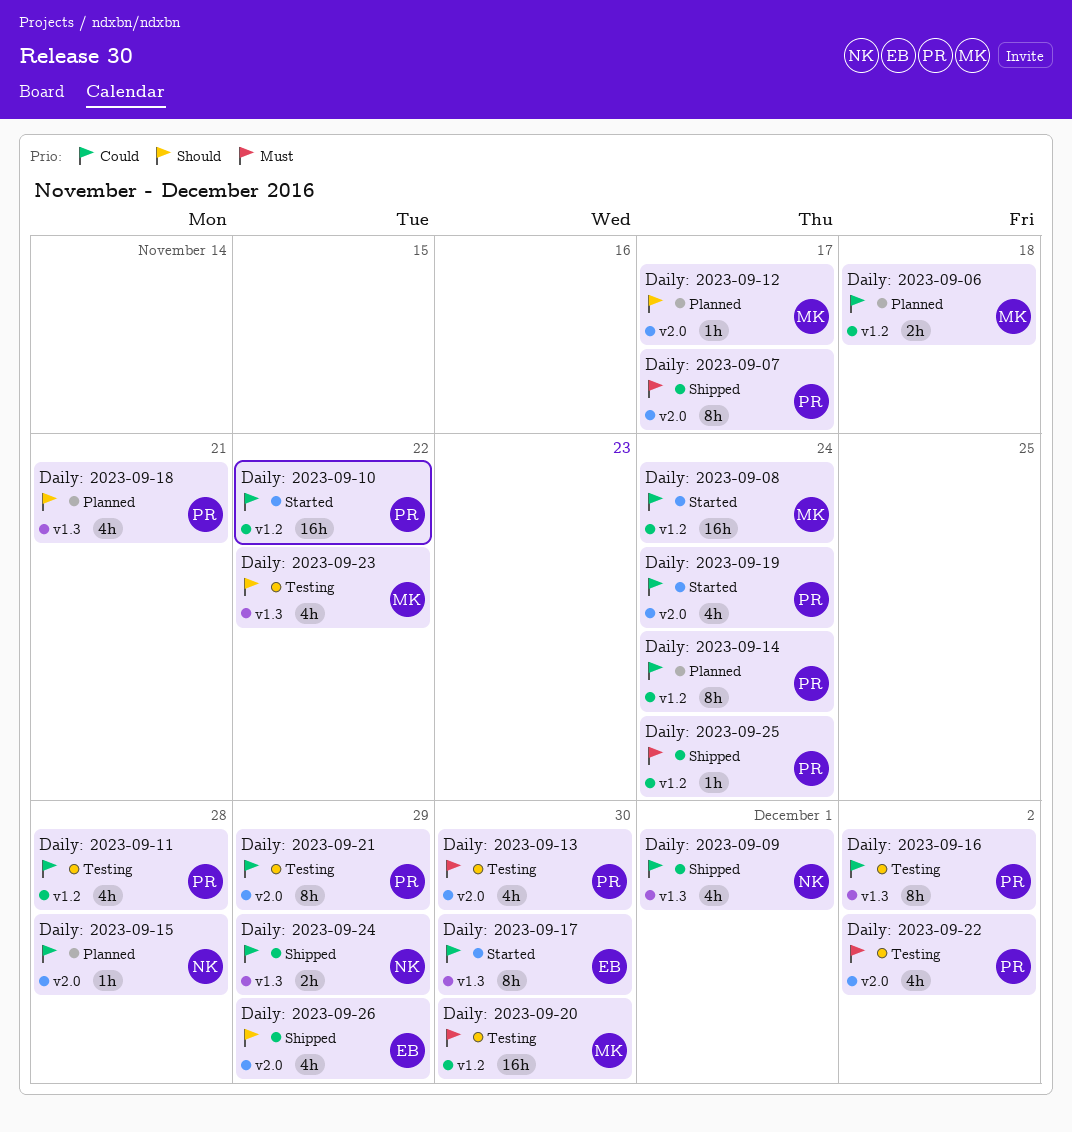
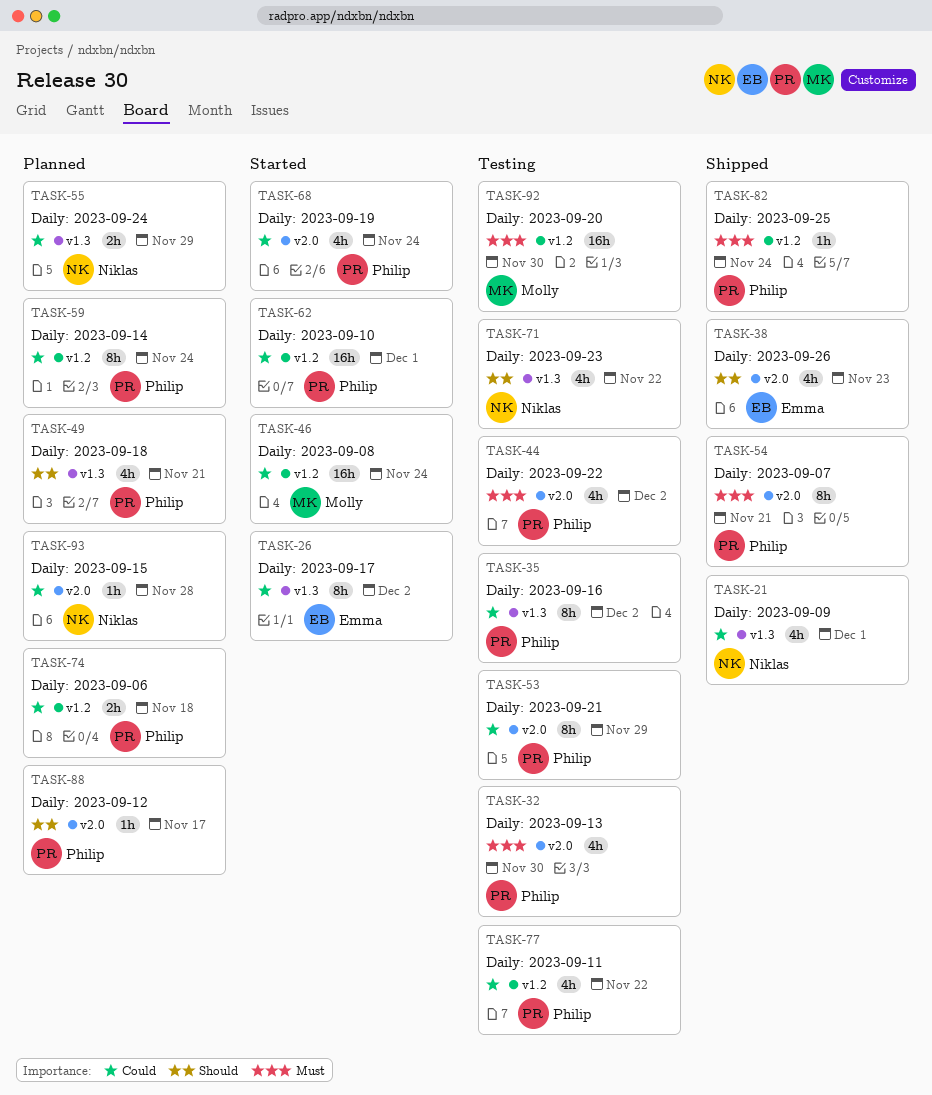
Daily: 2023-09-06, owner: Molly -> Philip
Daily: 2023-09-07, due: Nov 17 -> Nov 21
Daily: 2023-09-10, due: Nov 22 -> Dec 1
Daily: 2023-09-11, due: Nov 28 -> Nov 22
Daily: 2023-09-12, owner: Molly -> Philip
Daily: 2023-09-17, due: Nov 30 -> Dec 2
Daily: 2023-09-23, owner: Molly -> Niklas
Daily: 2023-09-24, status: Shipped -> Planned
Daily: 2023-09-26, due: Nov 29 -> Nov 23

